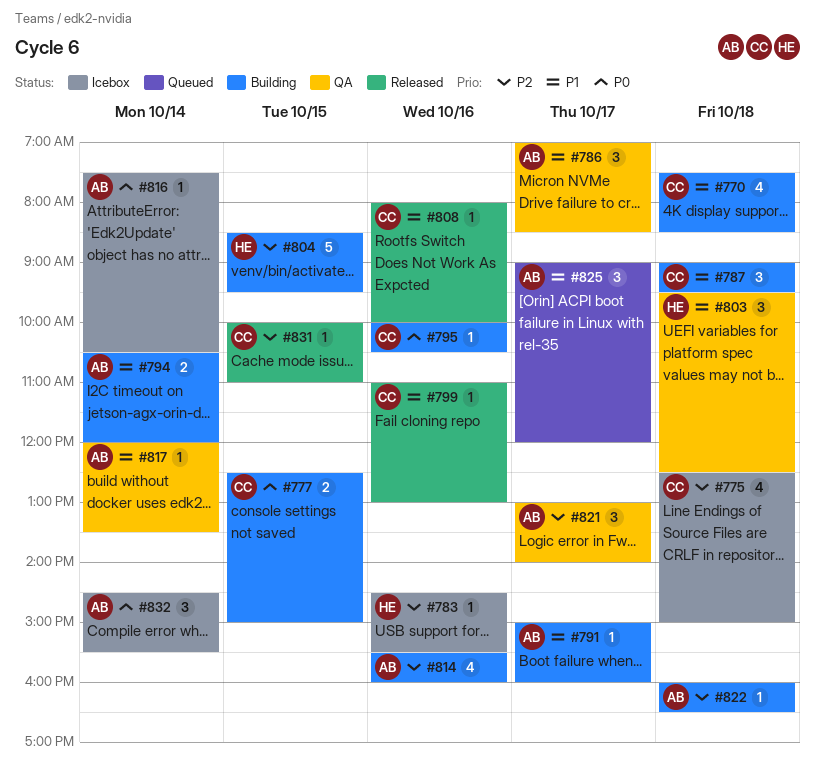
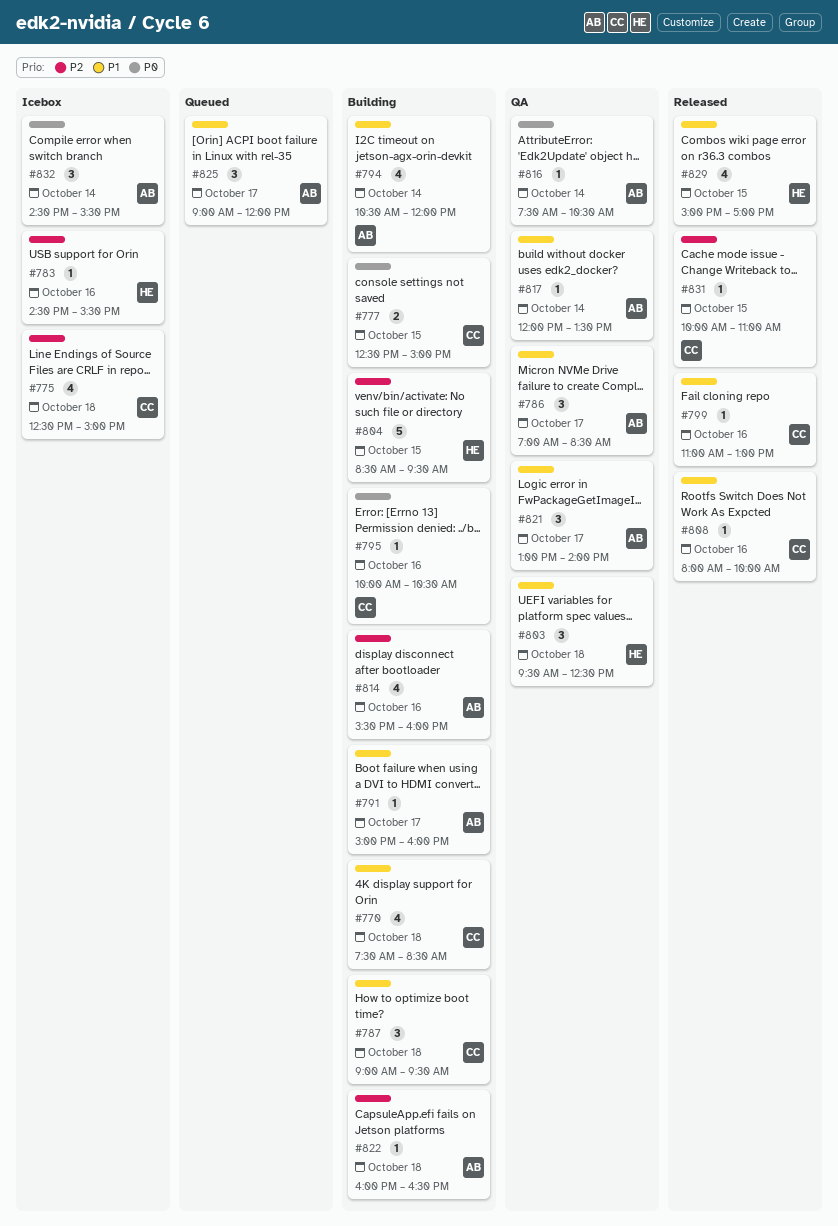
#794, estimate: 2 -> 4
#816, status: Icebox -> QA
#821, priority: P2 -> P1
#829: none -> present

